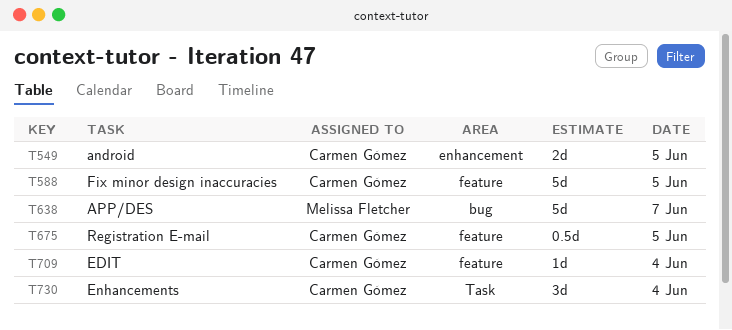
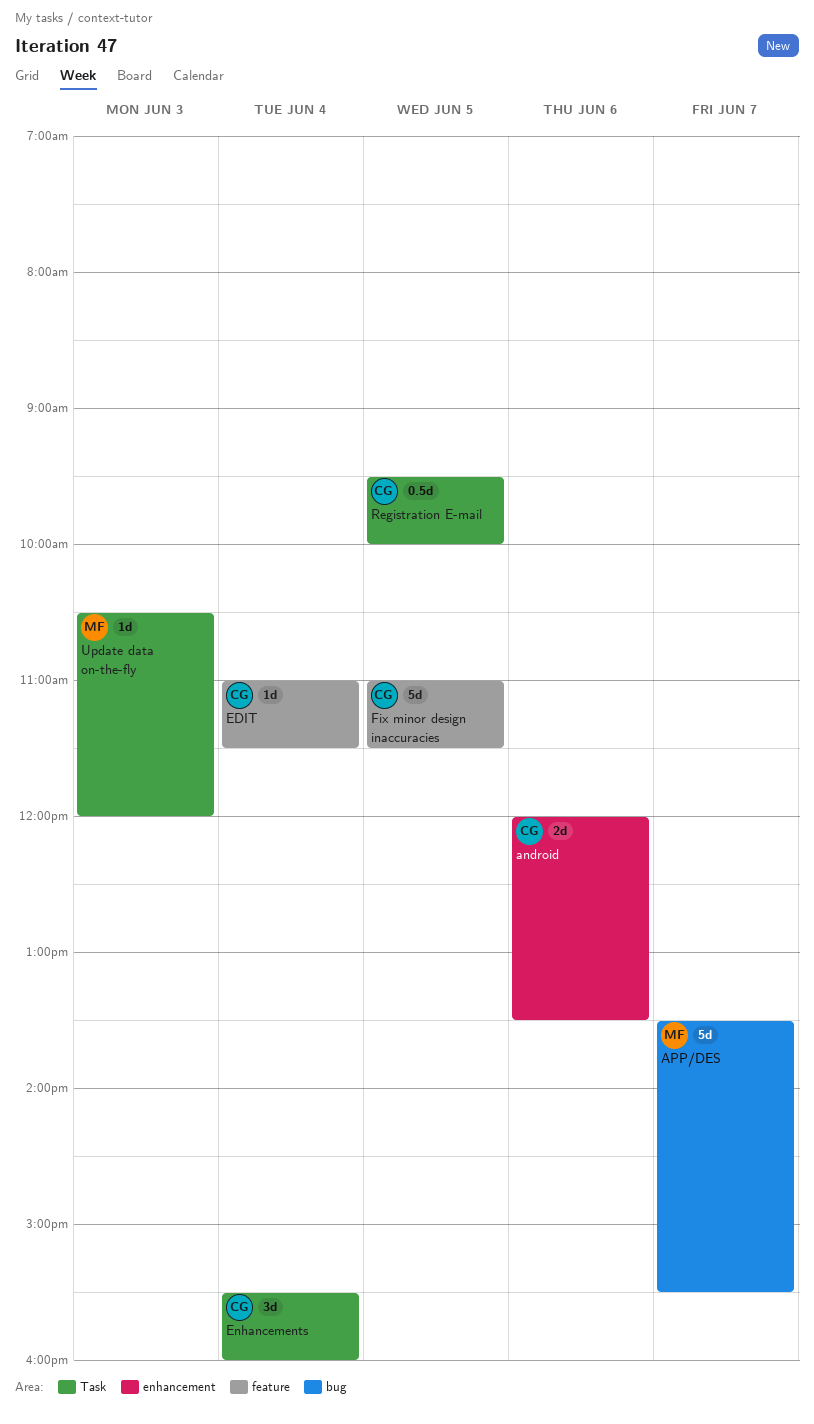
android, day: Jun 5 -> Jun 6
Registration E-mail, label: feature -> Task
Update data on-the-fly: none -> present

